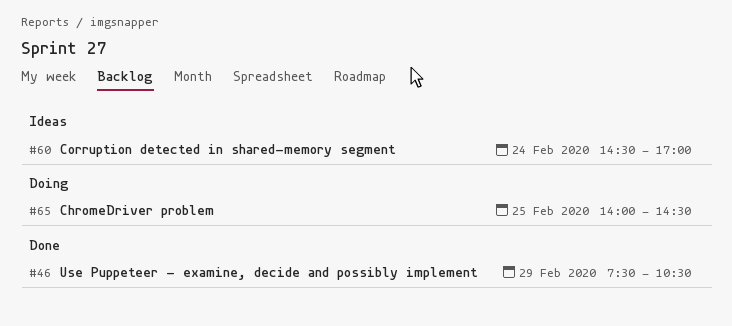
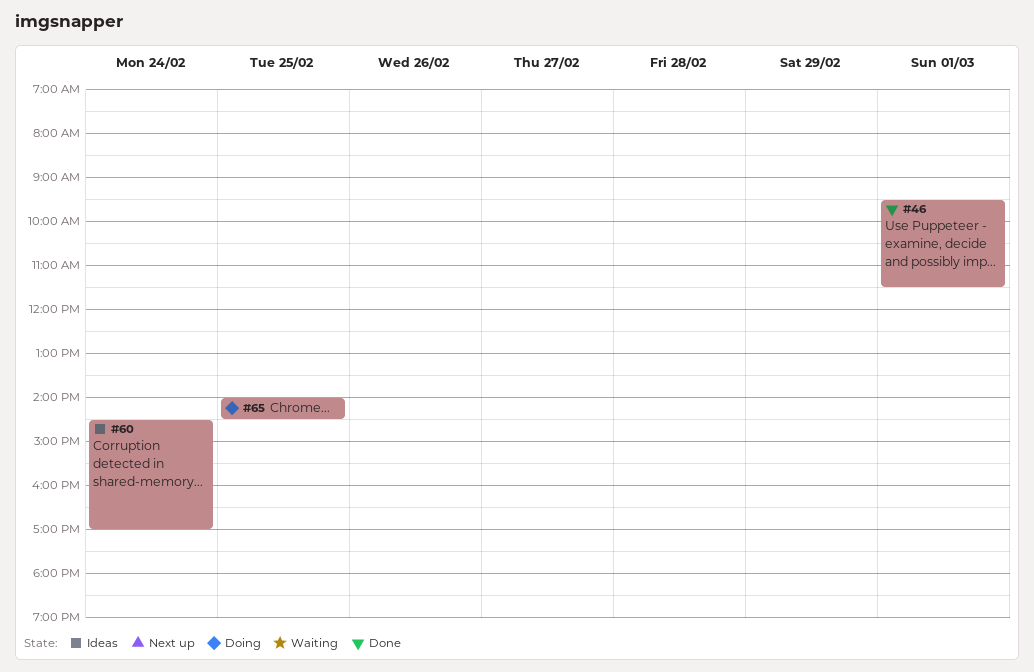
#46, day: Feb 29 -> Mar 1
#46, begins: 07:30 -> 09:30
#46, ends: 10:30 -> 11:30

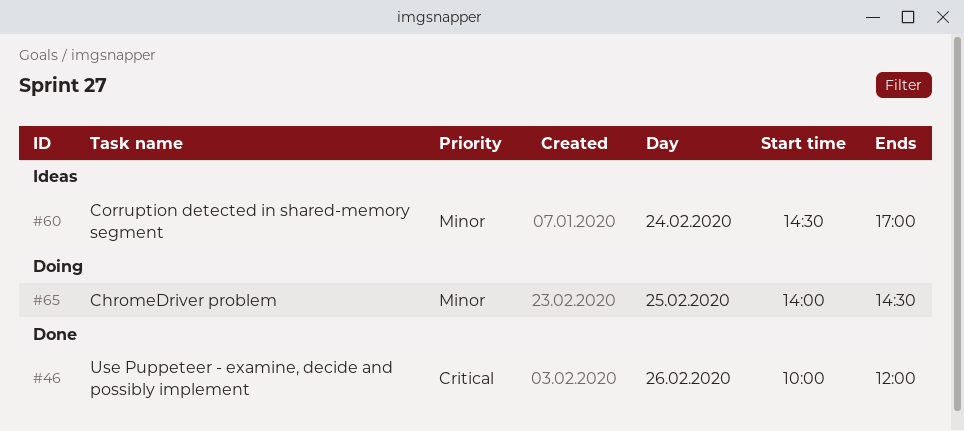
#46, day: Mar 1 -> Feb 26
#46, begins: 09:30 -> 10:00
#46, ends: 11:30 -> 12:00

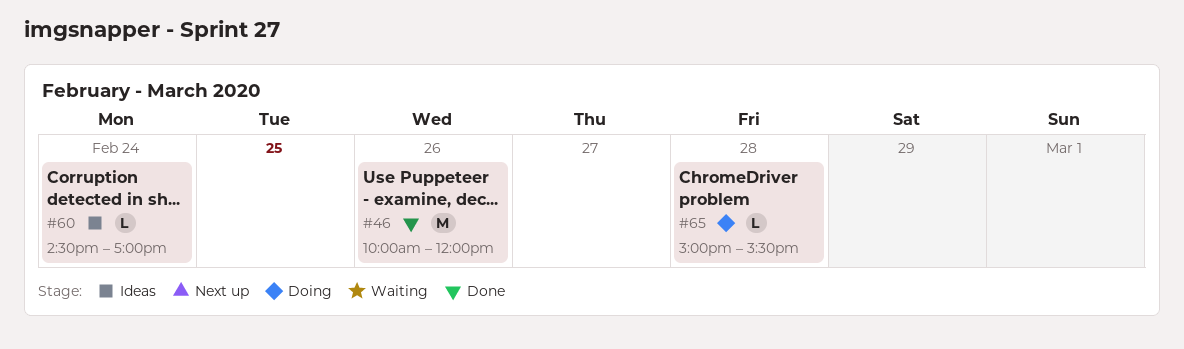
#65, day: Feb 25 -> Feb 28
#65, begins: 14:00 -> 15:00
#65, ends: 14:30 -> 15:30

